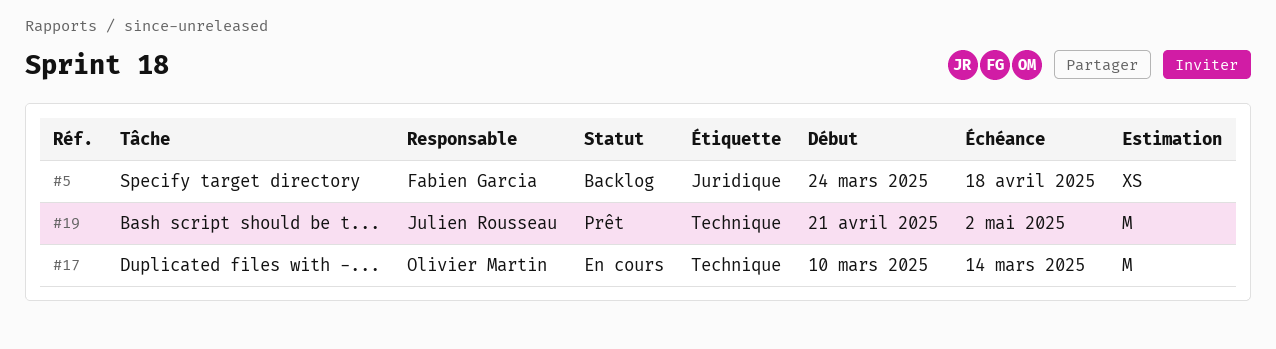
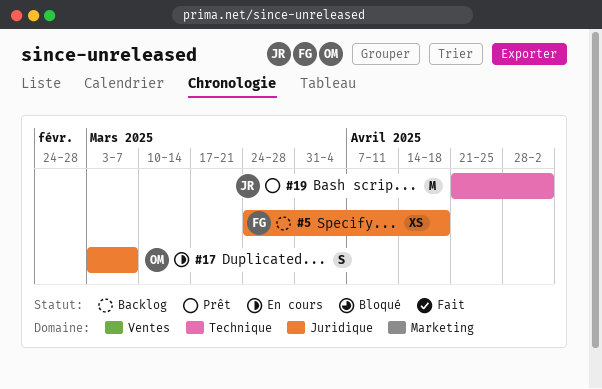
#17, label: Technique -> Juridique
#17, estimate: M -> S
#17, start: Mar 10 -> Mar 3
#17, due: Mar 14 -> Mar 7

